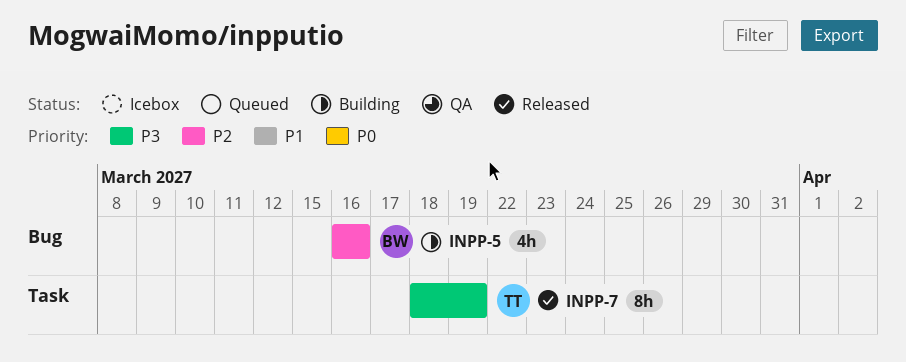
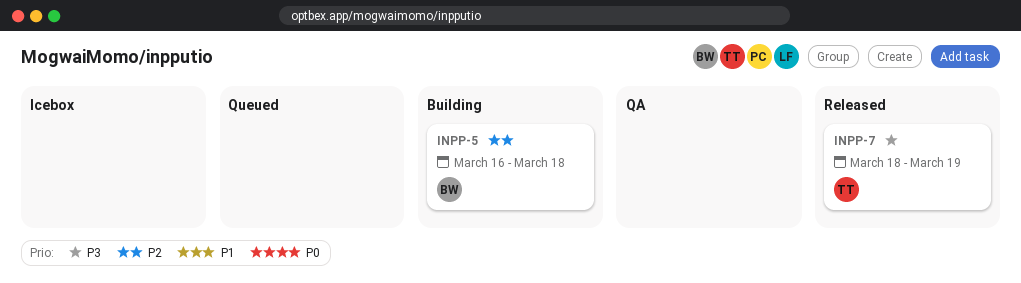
INPP-5, due: Mar 16 -> Mar 18

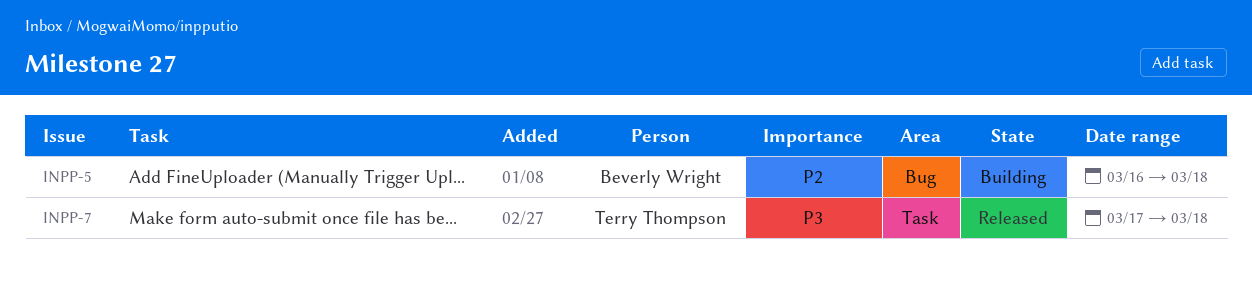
INPP-7, start: Mar 18 -> Mar 17
INPP-7, due: Mar 19 -> Mar 18

